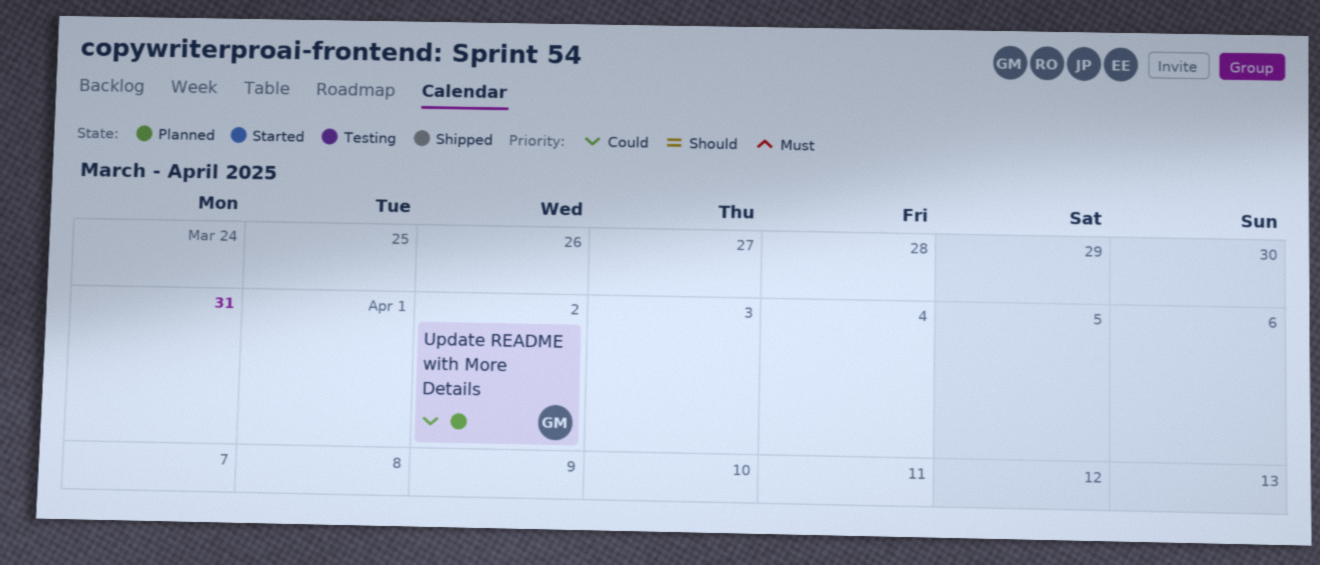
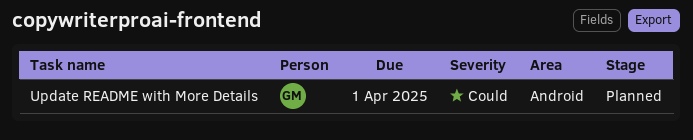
Update README with More Details, due: Apr 2 -> Apr 1

